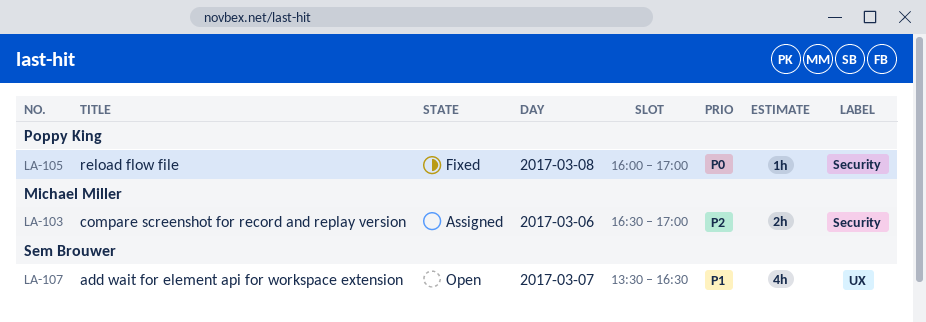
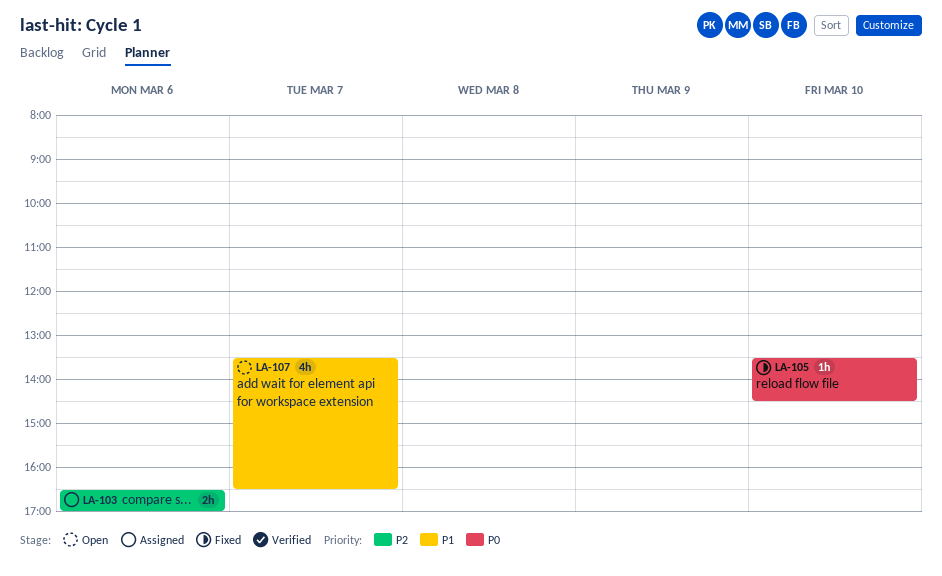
LA-105, day: Mar 8 -> Mar 10
LA-105, begins: 16:00 -> 13:30
LA-105, ends: 17:00 -> 14:30

